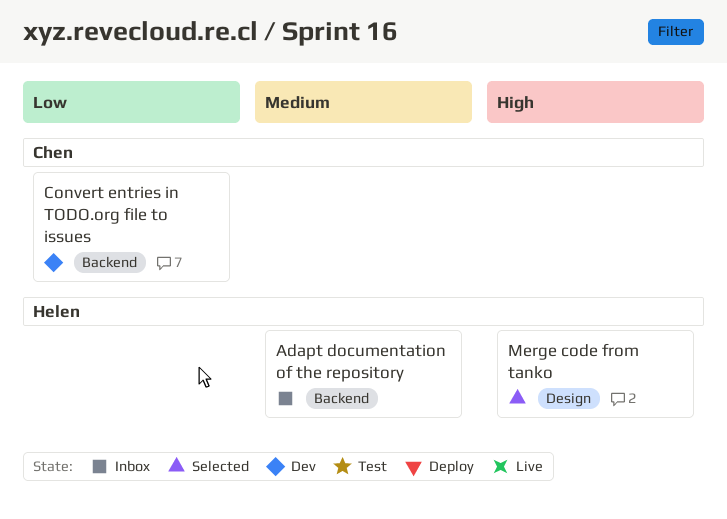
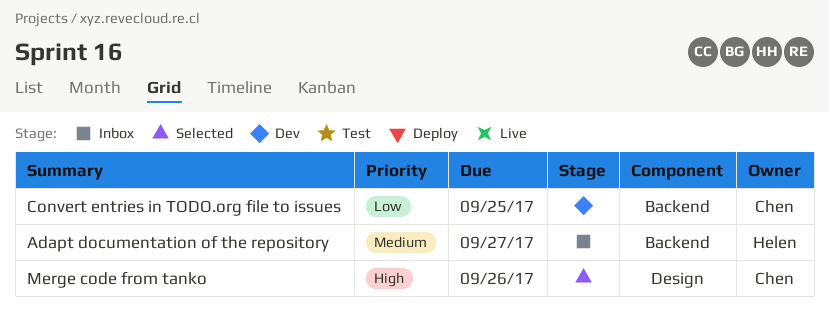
Merge code from tanko, owner: Helen -> Chen

